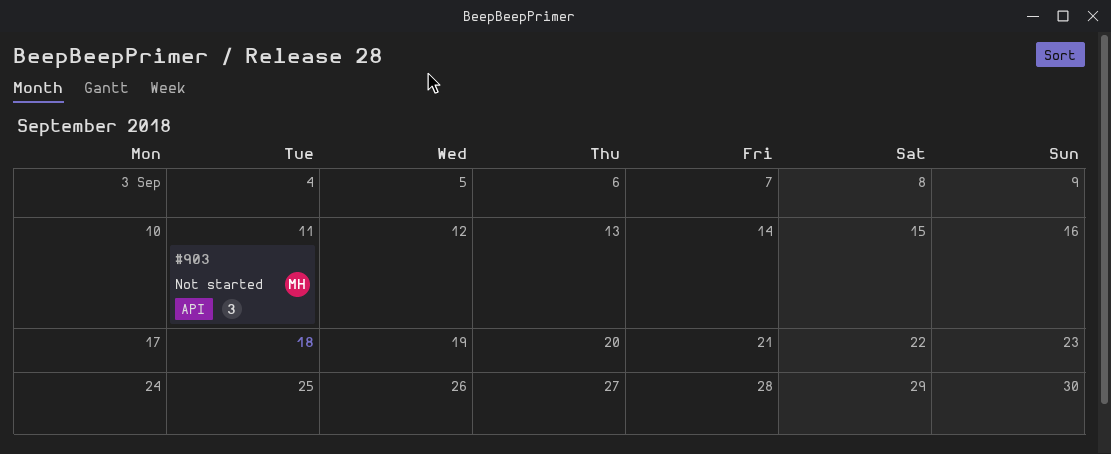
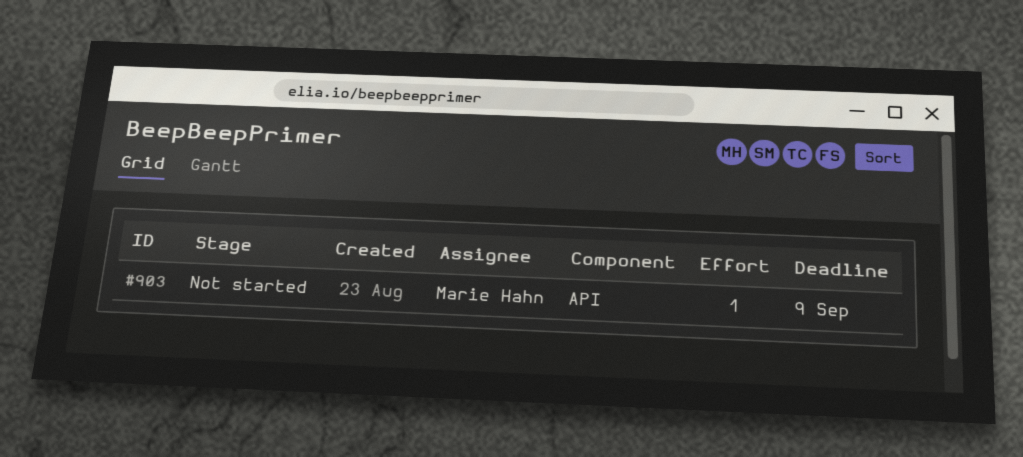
#903, estimate: 3 -> 1
#903, due: Sep 11 -> Sep 9

